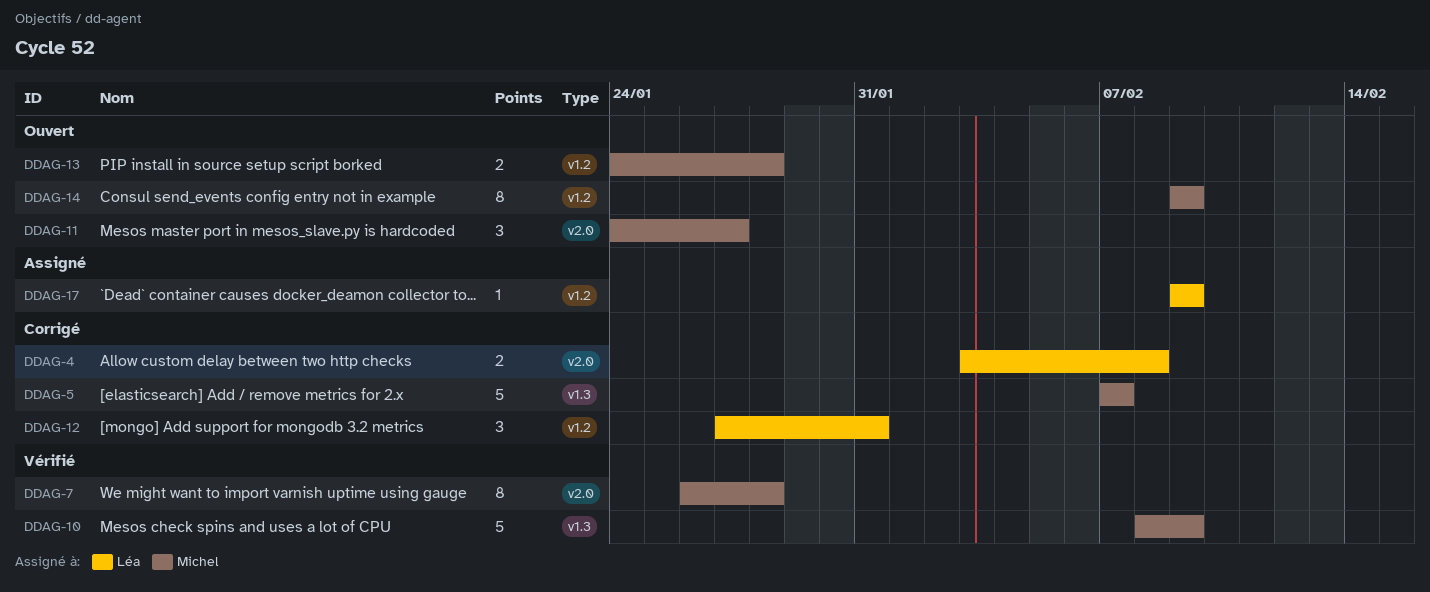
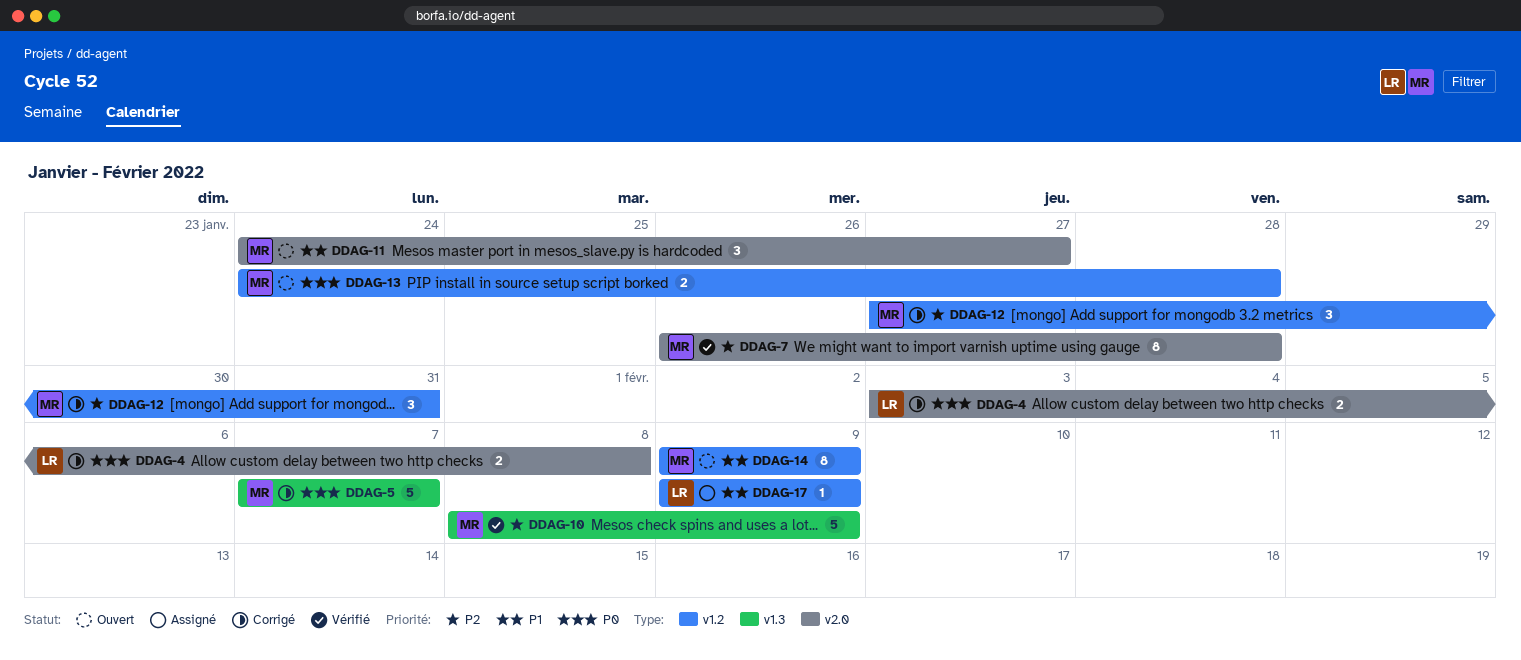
DDAG-12, owner: Léa -> Michel

